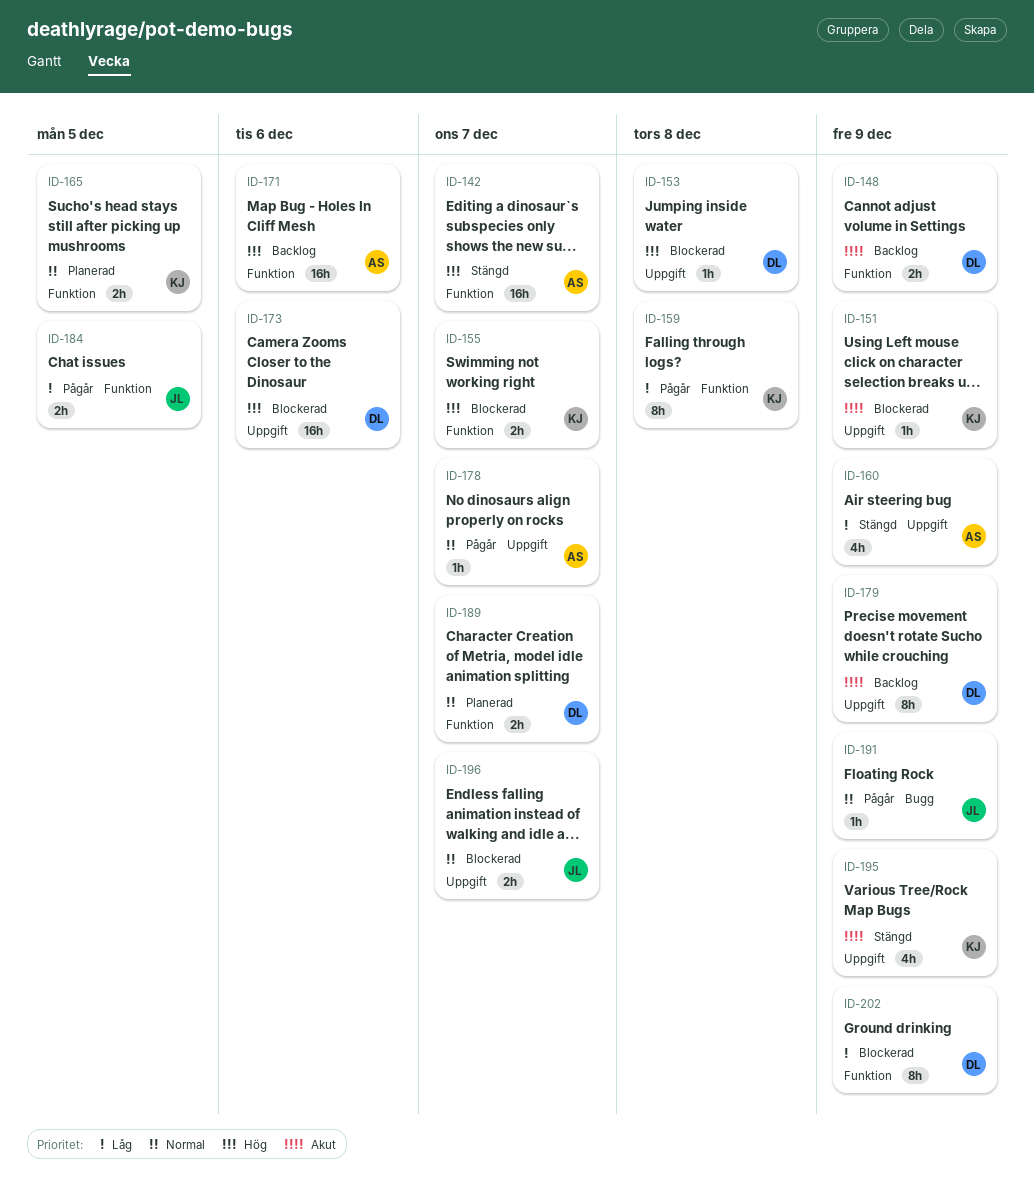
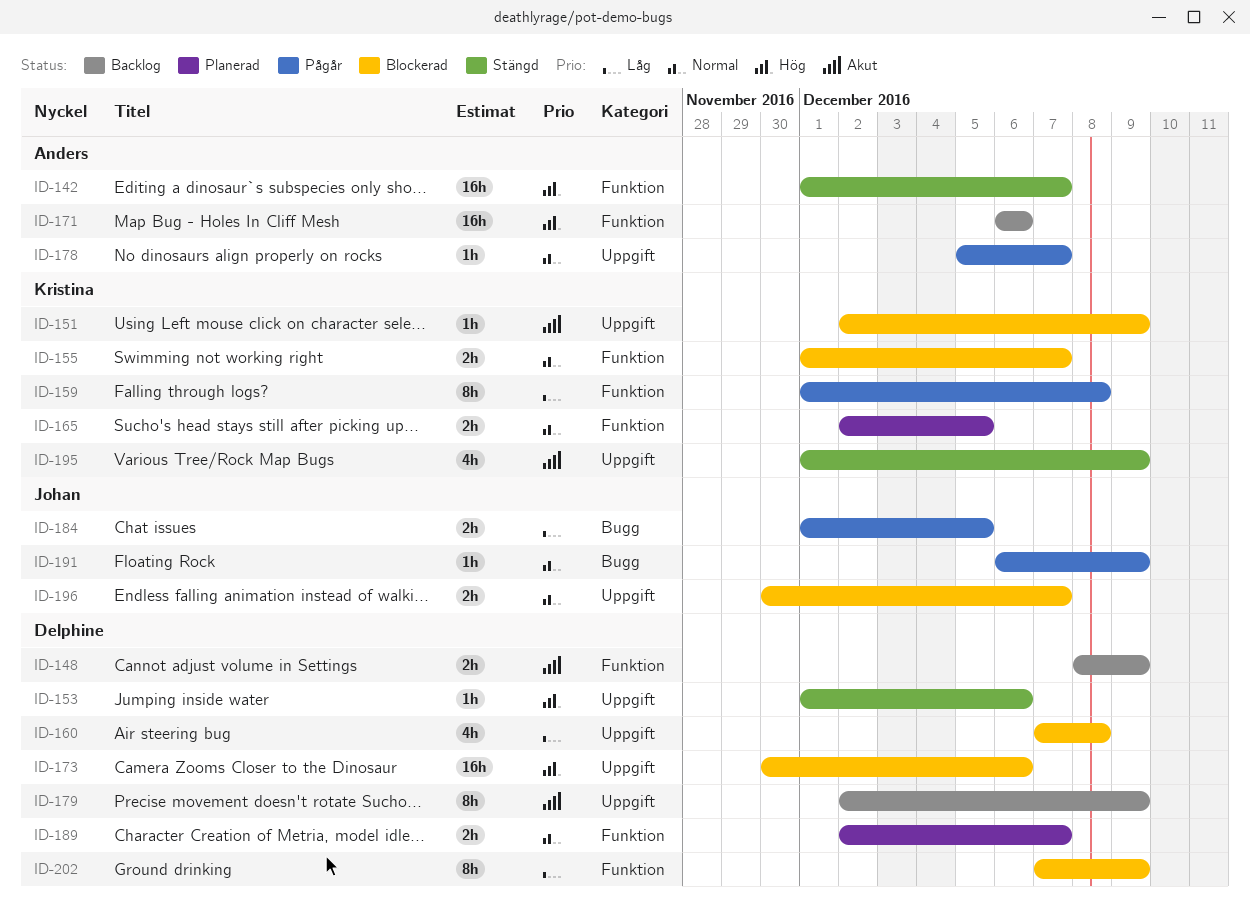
ID-153, status: Blockerad -> Stängd
ID-153, due: Dec 8 -> Dec 6
ID-155, priority: Hög -> Normal
ID-160, status: Stängd -> Blockerad
ID-160, owner: Anders -> Delphine
ID-160, due: Dec 9 -> Dec 8
ID-184, label: Funktion -> Bugg

